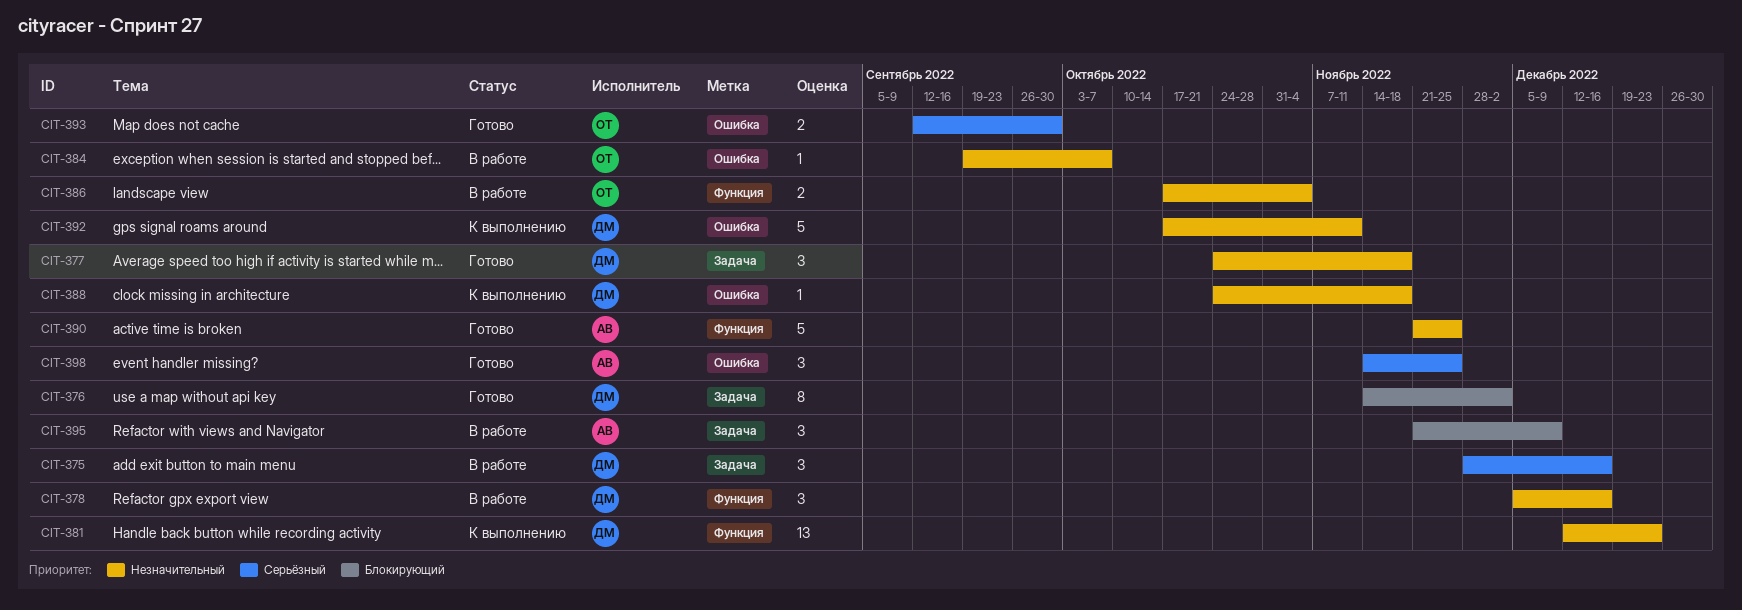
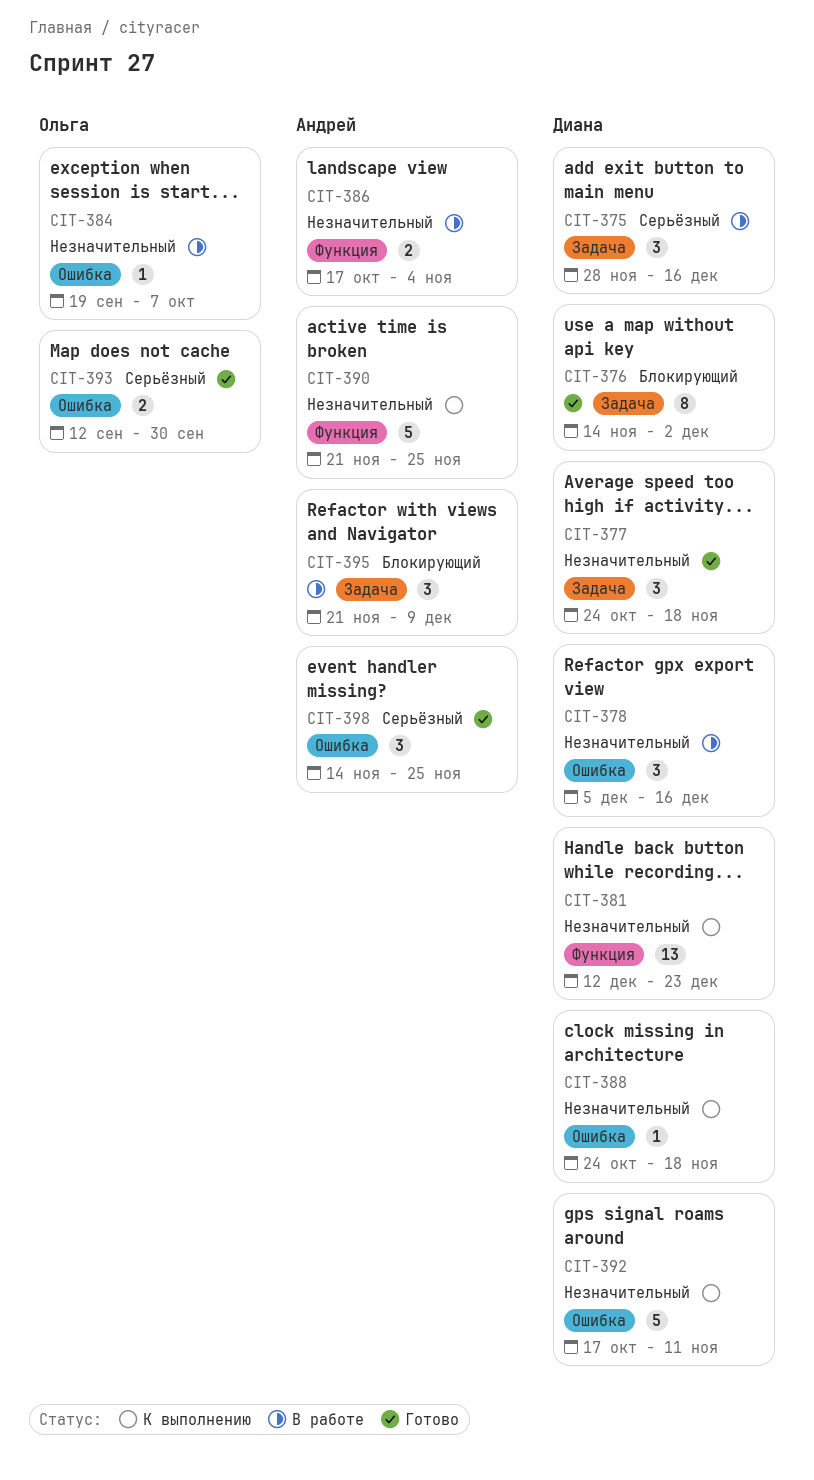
CIT-378, label: Функция -> Ошибка
CIT-386, owner: Ольга -> Андрей
CIT-390, status: Готово -> К выполнению

